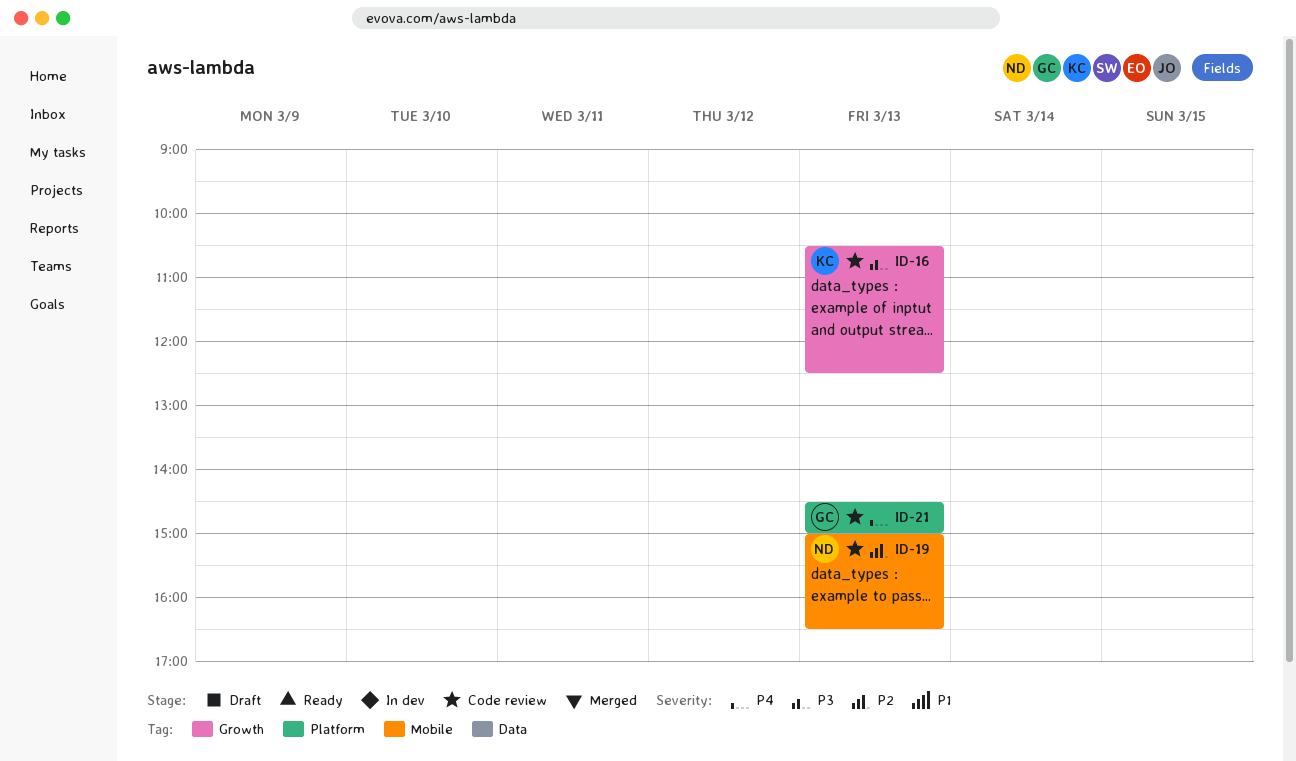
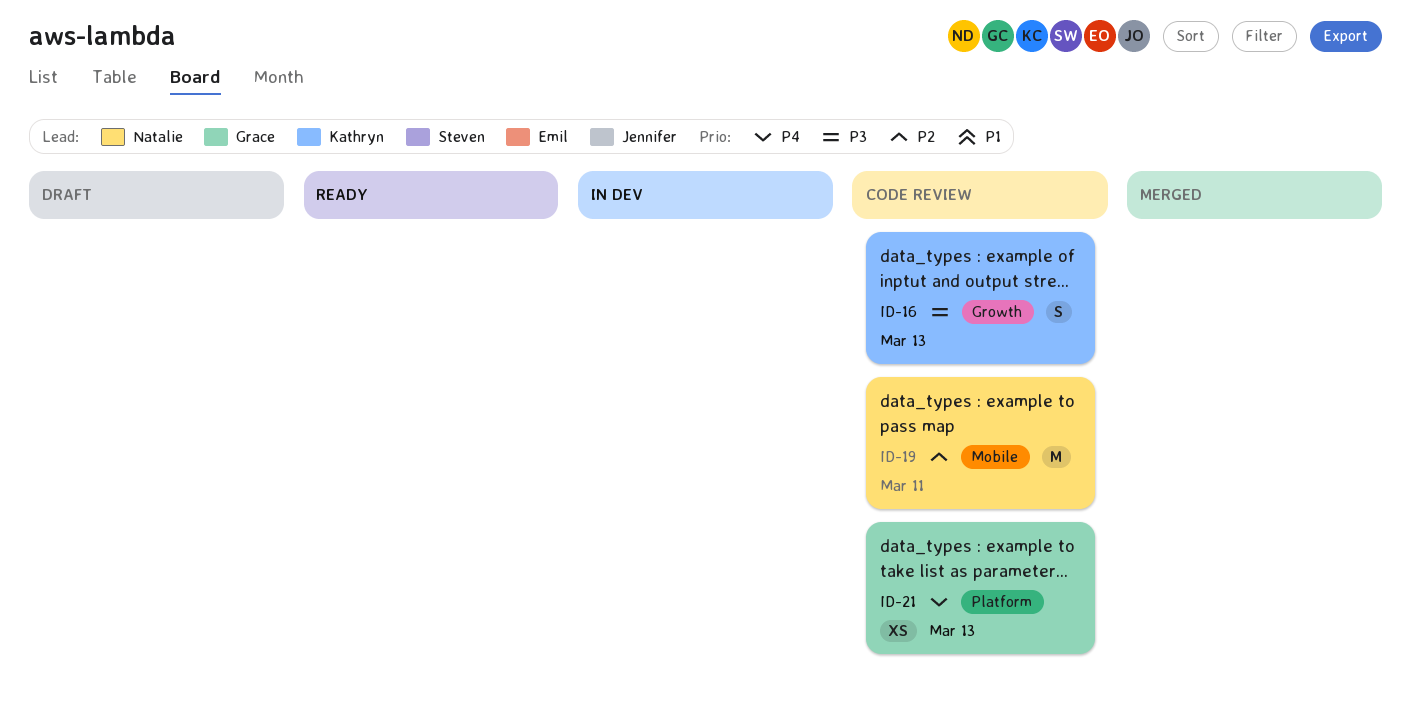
ID-19, day: Mar 13 -> Mar 11

